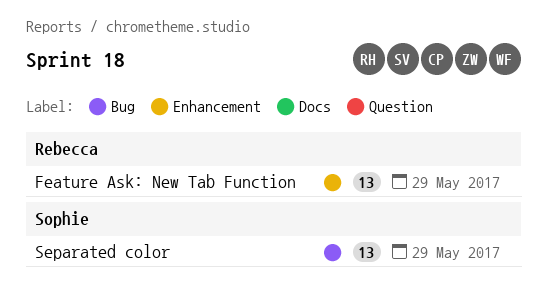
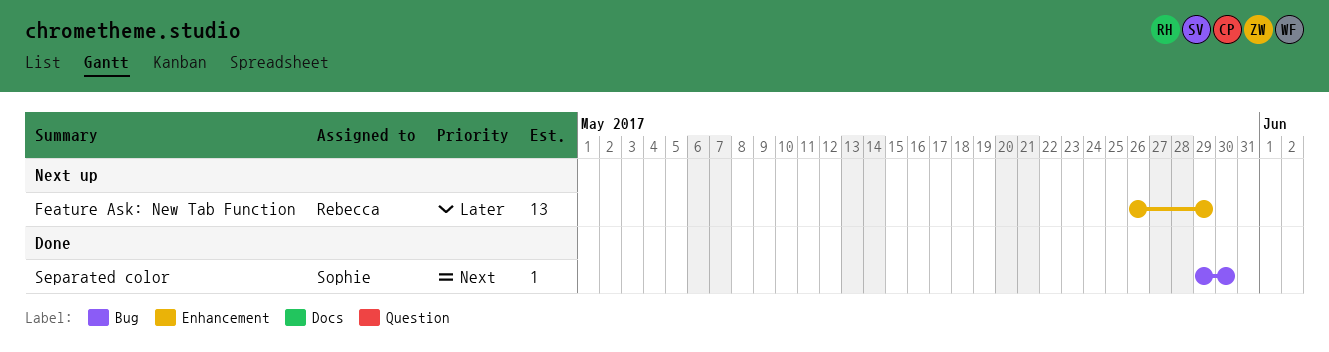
Separated color, estimate: 13 -> 1
Separated color, due: May 29 -> May 30

